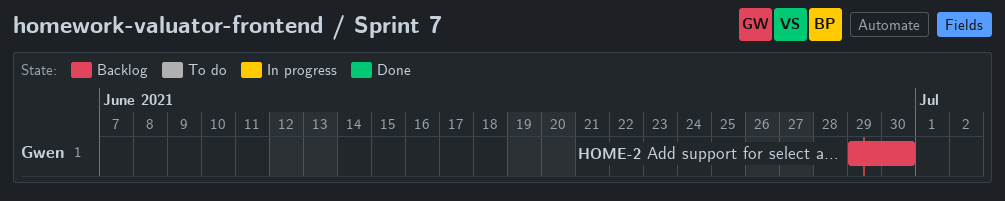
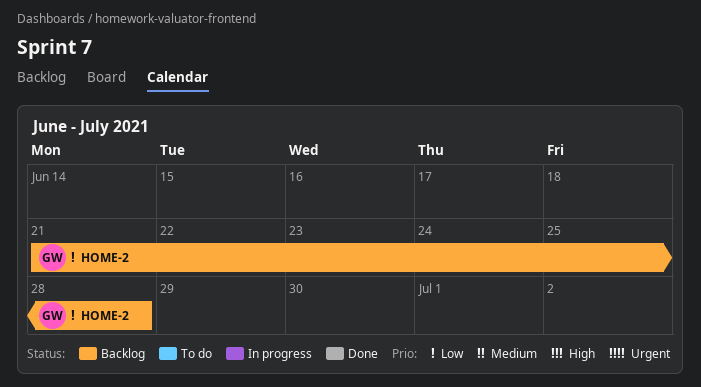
HOME-2, start: Jun 29 -> Jun 21
HOME-2, due: Jun 30 -> Jun 28

